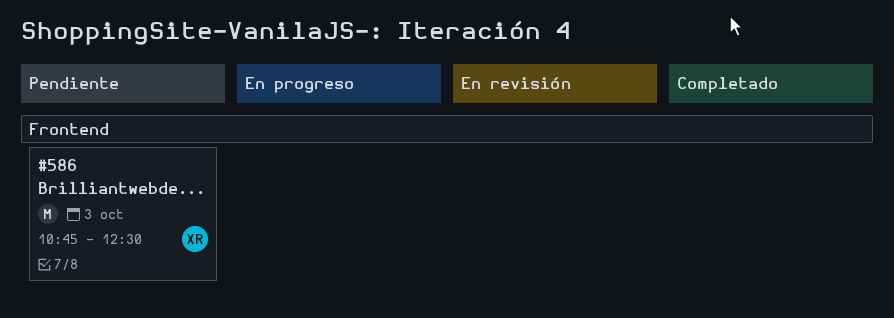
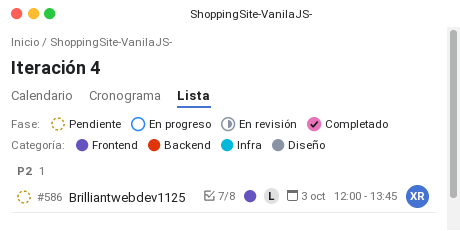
#586, estimate: M -> L
#586, begins: 10:45 -> 12:00
#586, ends: 12:30 -> 13:45

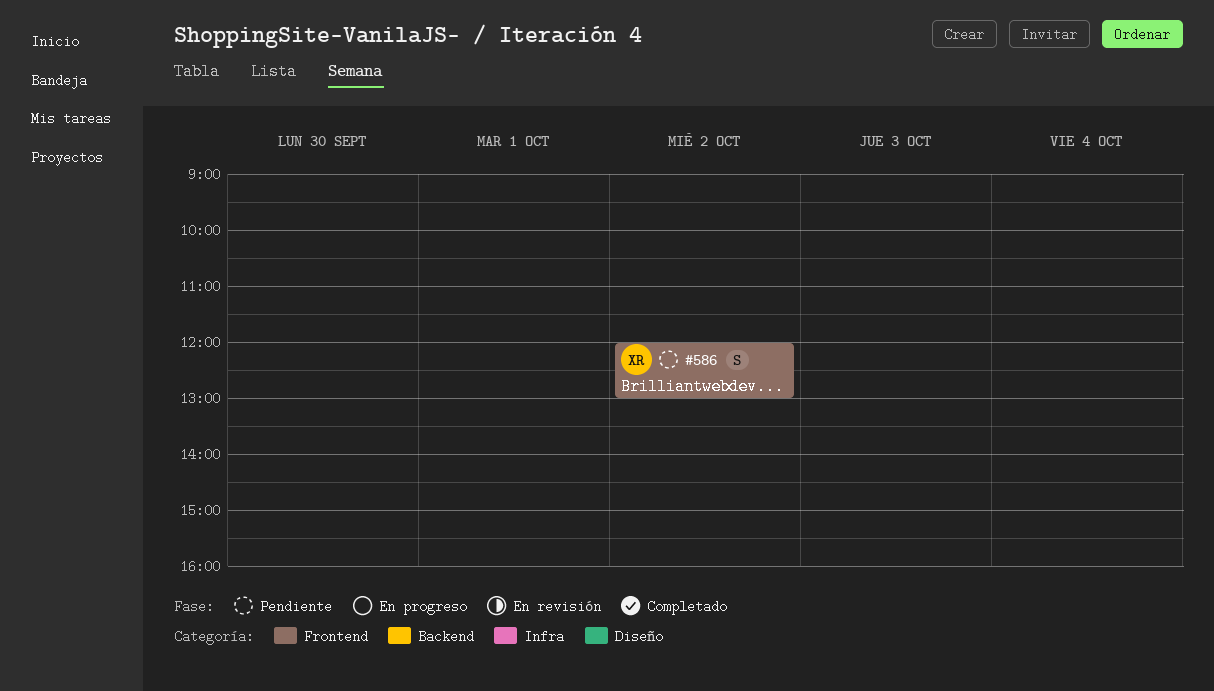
#586, estimate: L -> S
#586, day: Oct 3 -> Oct 2
#586, ends: 13:45 -> 13:00

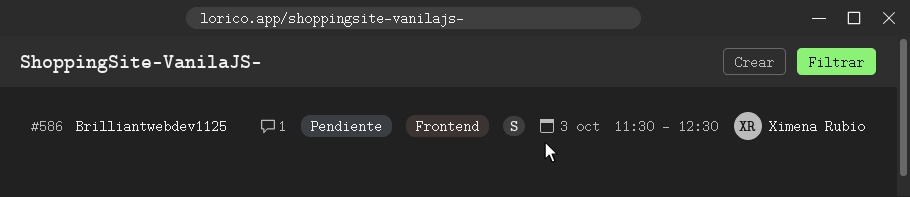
#586, day: Oct 2 -> Oct 3
#586, begins: 12:00 -> 11:30
#586, ends: 13:00 -> 12:30

